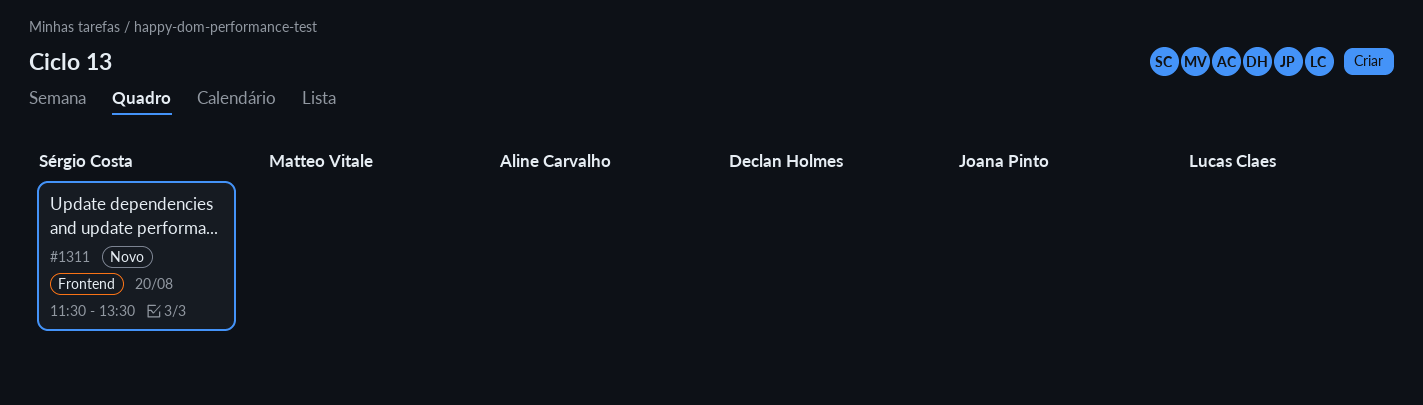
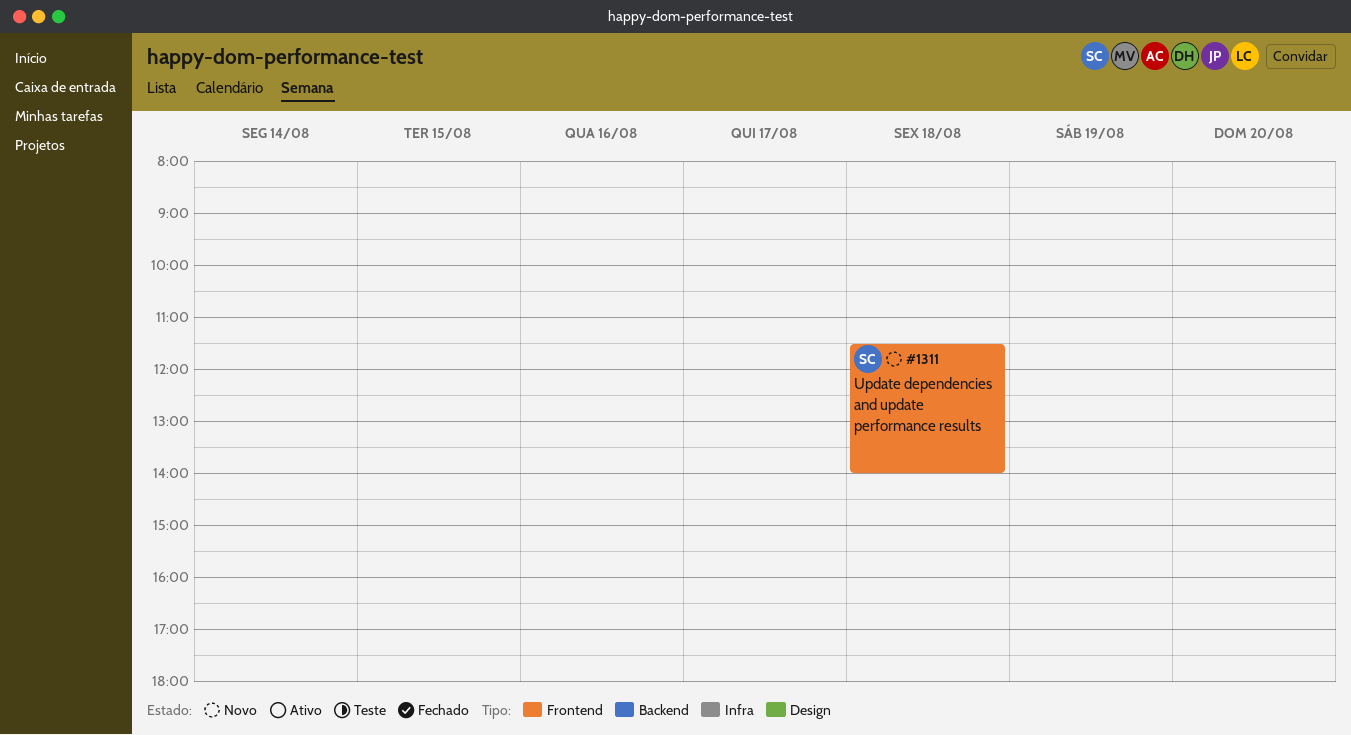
#1311, day: Aug 20 -> Aug 18
#1311, ends: 13:30 -> 14:00

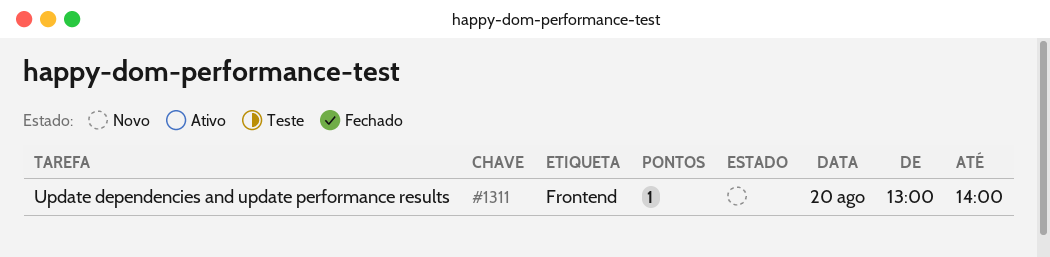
#1311, day: Aug 18 -> Aug 20
#1311, begins: 11:30 -> 13:00

